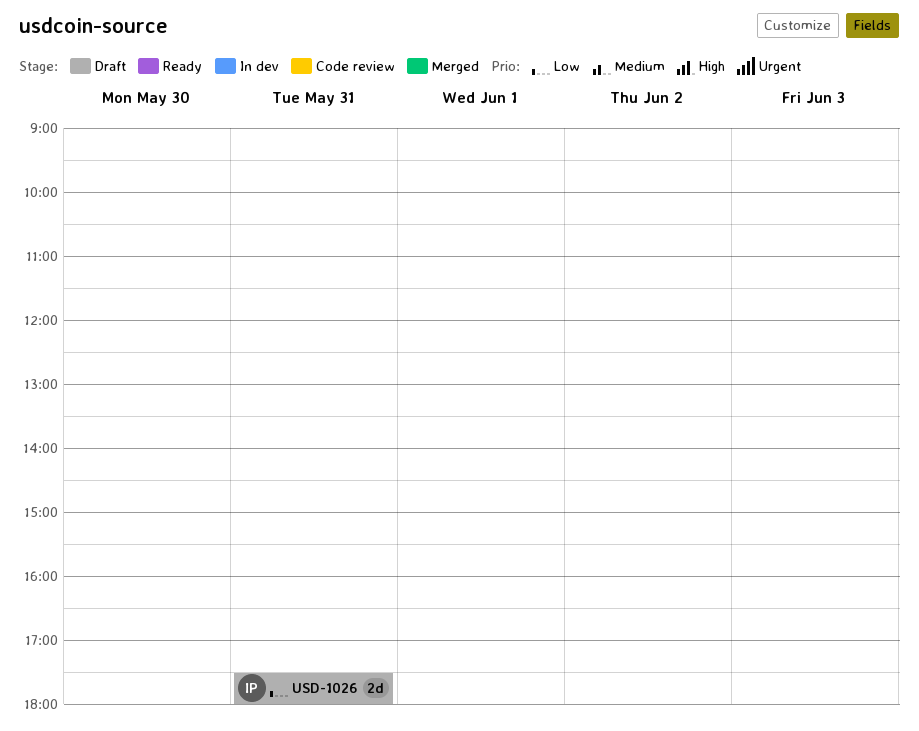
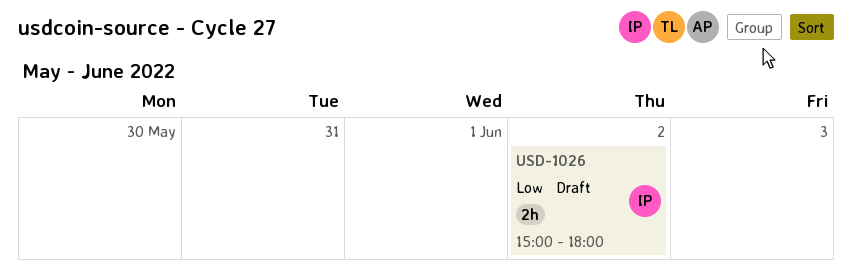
USD-1026, estimate: 2d -> 2h
USD-1026, day: May 31 -> Jun 2
USD-1026, begins: 17:30 -> 15:00

